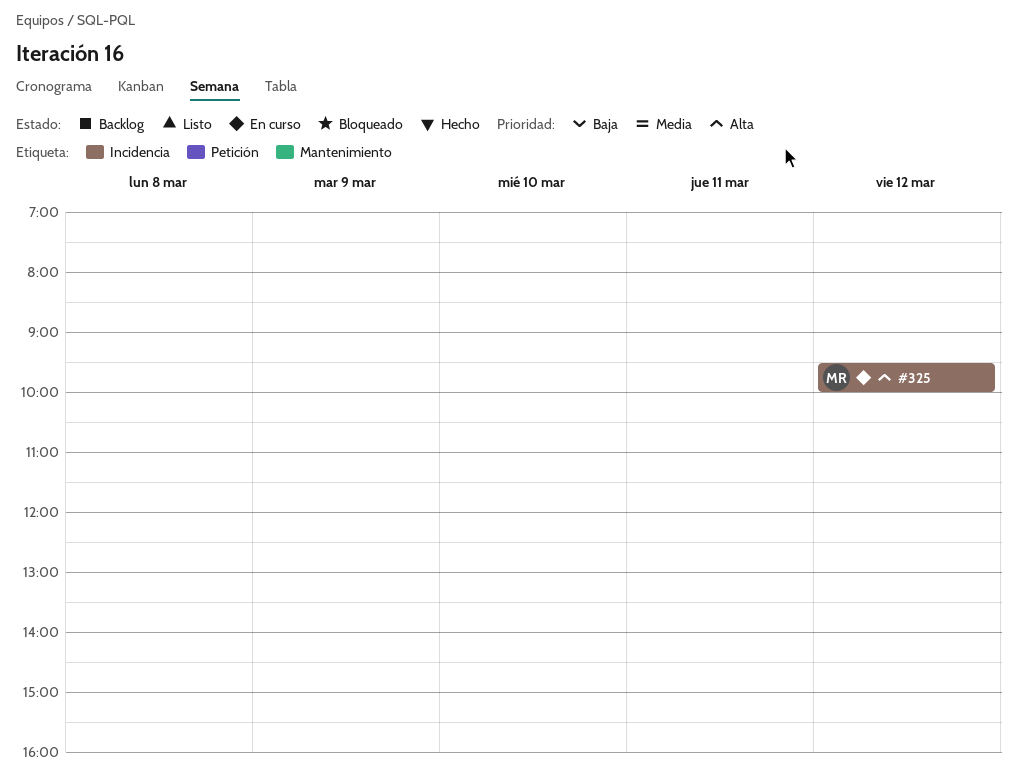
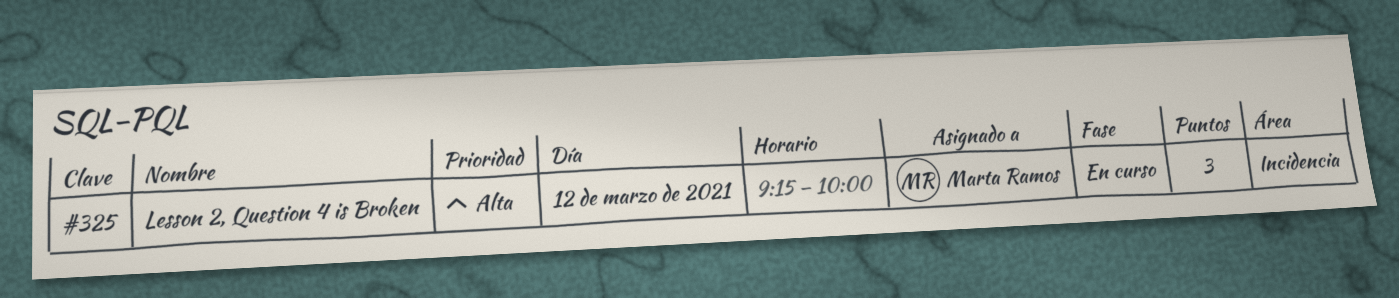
#325, begins: 09:30 -> 09:15

